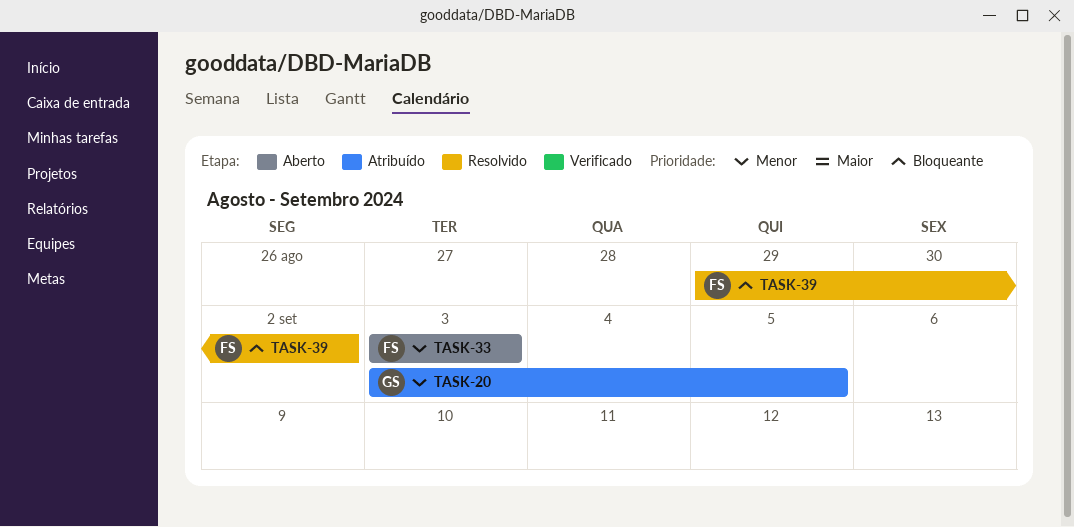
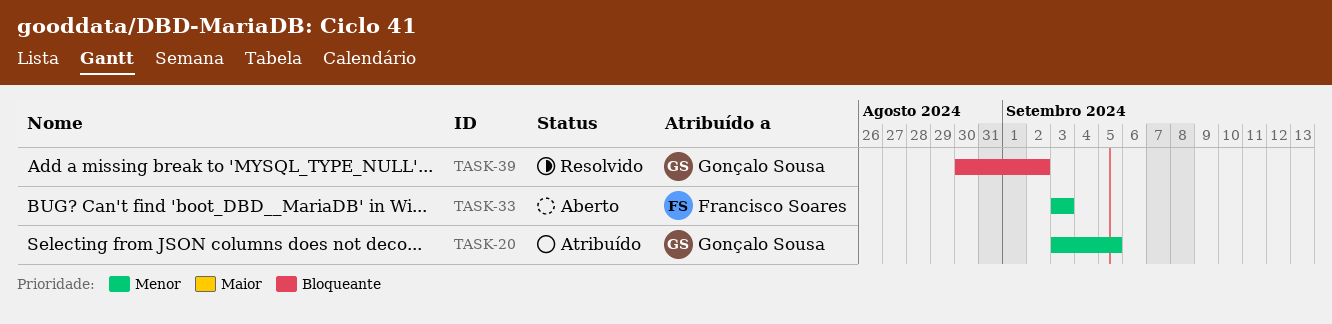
TASK-39, owner: Francisco Soares -> Gonçalo Sousa
TASK-39, start: Aug 29 -> Aug 30

